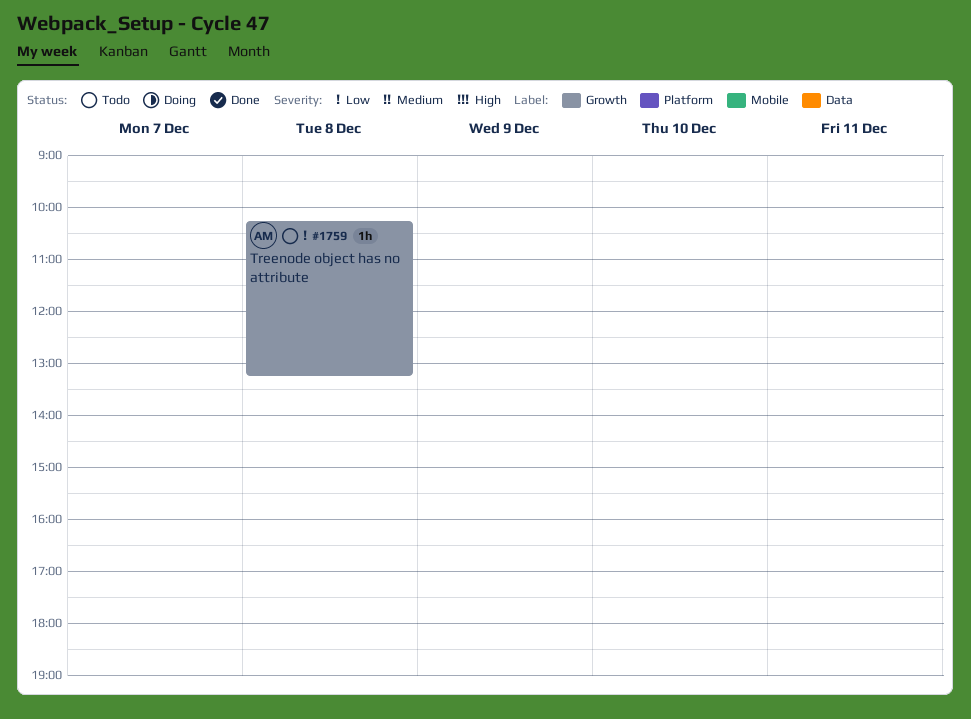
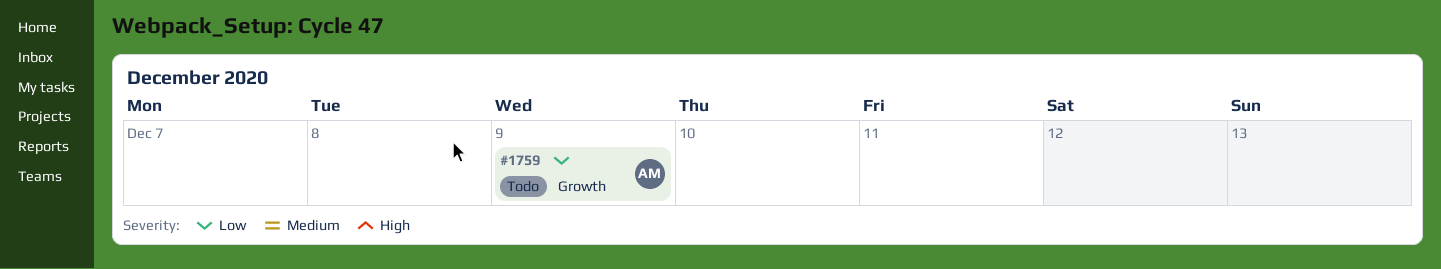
#1759, day: Dec 8 -> Dec 9

